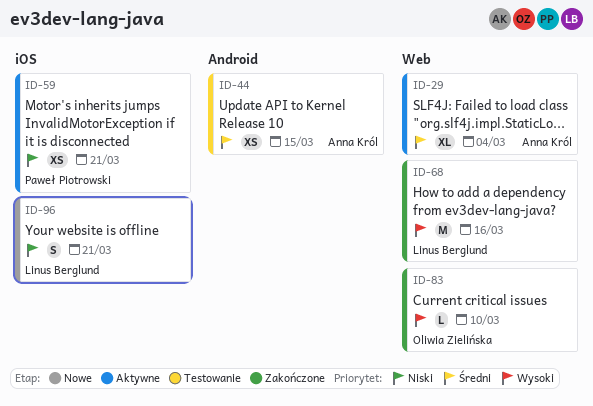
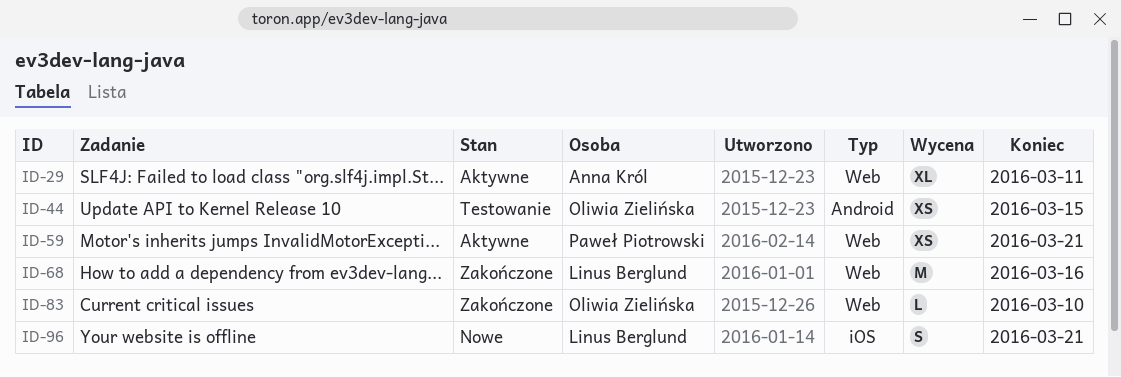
ID-29, due: Mar 4 -> Mar 11
ID-44, owner: Anna Król -> Oliwia Zielińska
ID-59, label: iOS -> Web

